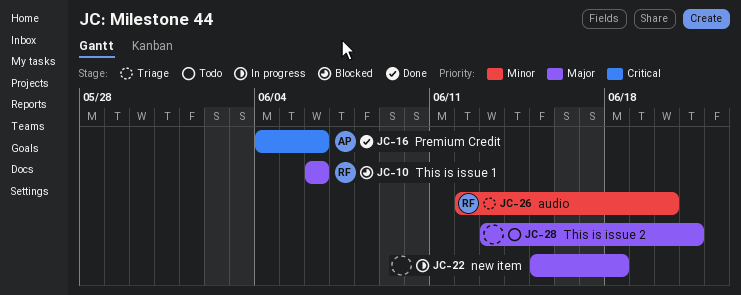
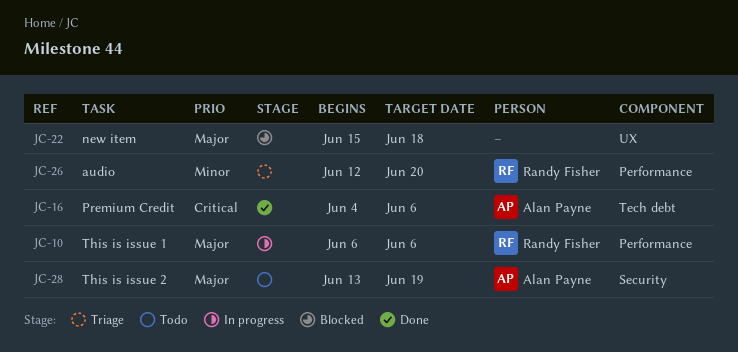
JC-10, status: Blocked -> In progress
JC-22, status: In progress -> Blocked
JC-28, owner: none -> Alan Payne
JC-28, due: Jun 21 -> Jun 19

